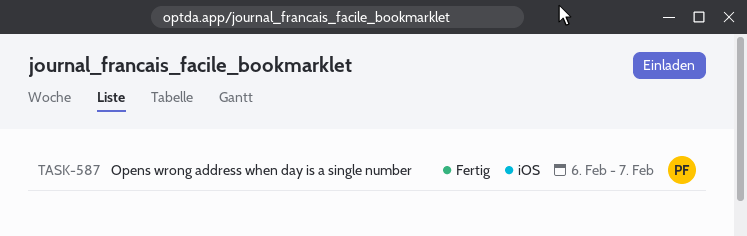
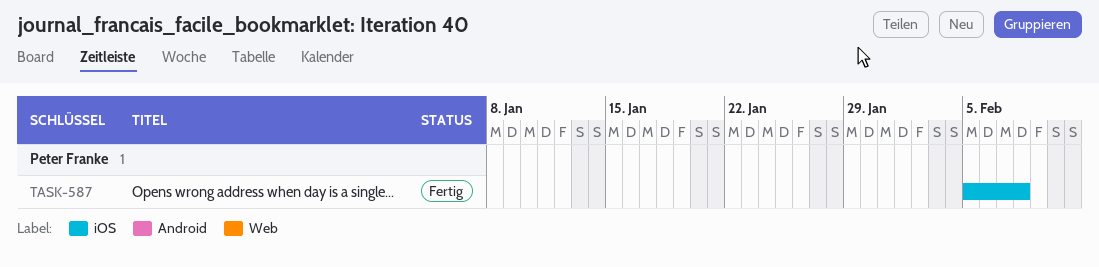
TASK-587, start: Feb 6 -> Feb 5
TASK-587, due: Feb 7 -> Feb 8

